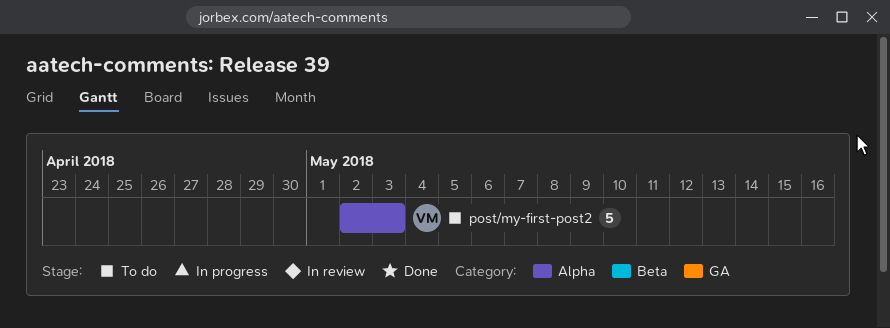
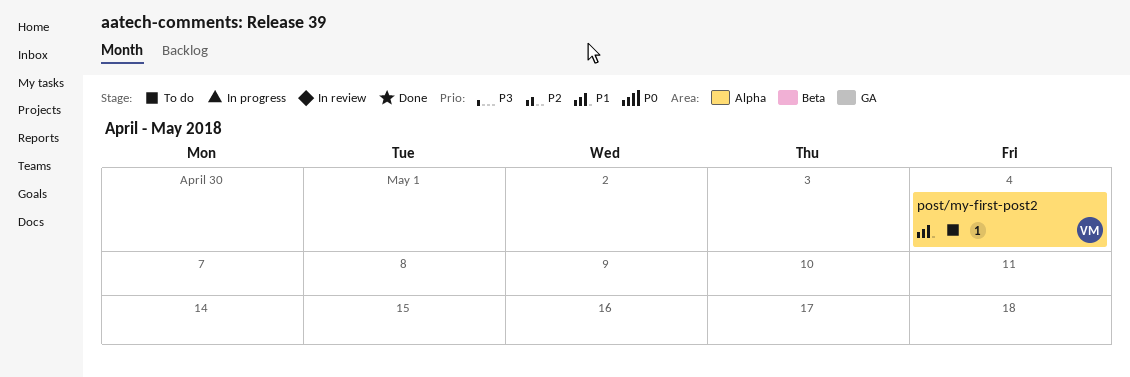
post/my-first-post2, estimate: 5 -> 1
post/my-first-post2, due: May 3 -> May 4

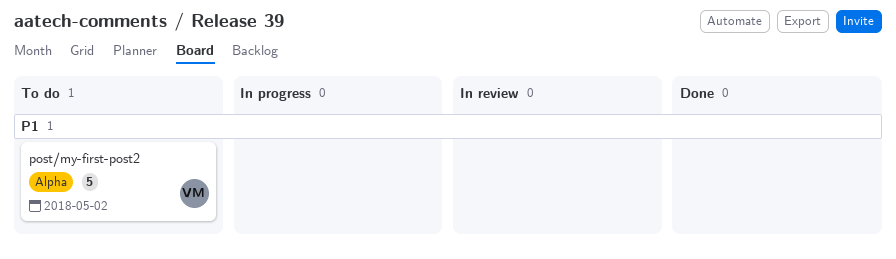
post/my-first-post2, estimate: 1 -> 5
post/my-first-post2, due: May 4 -> May 2

